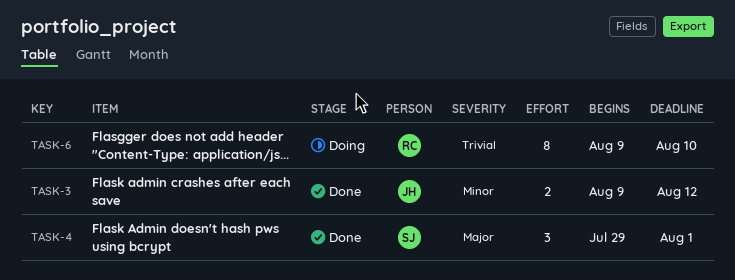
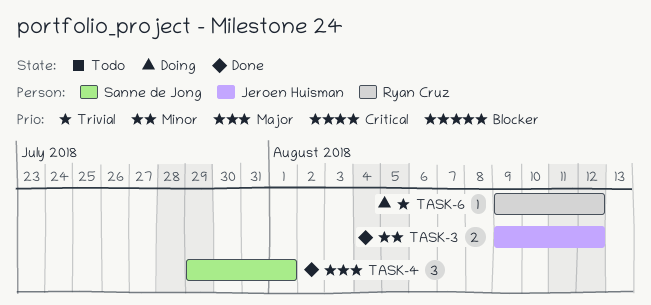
TASK-6, estimate: 8 -> 1
TASK-6, due: Aug 10 -> Aug 12

